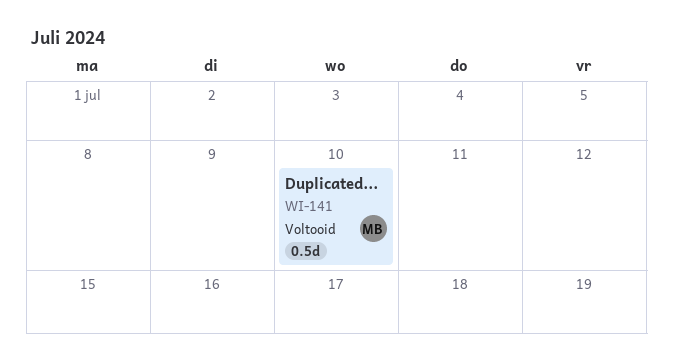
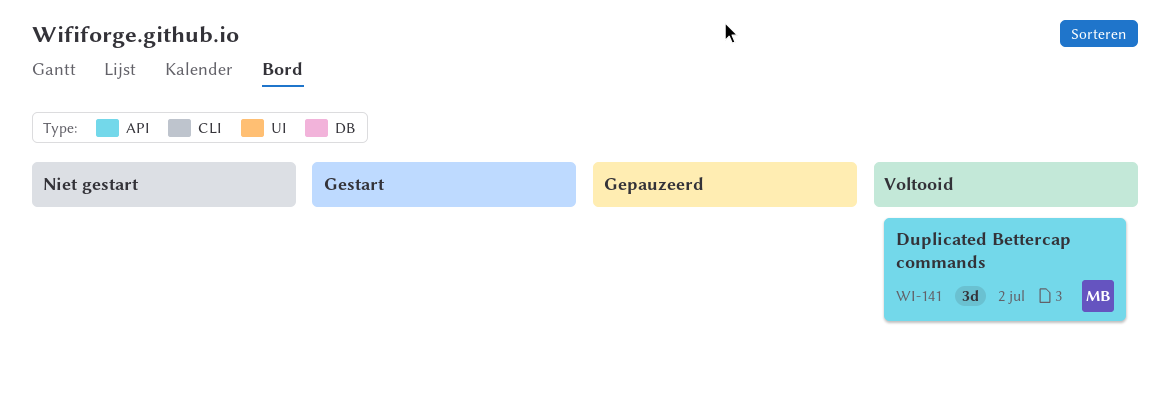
WI-141, estimate: 0.5d -> 3d
WI-141, due: Jul 10 -> Jul 2

